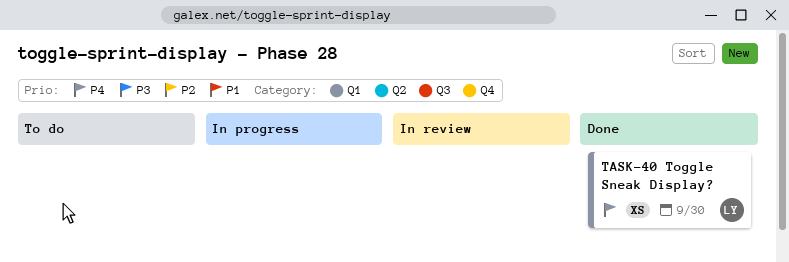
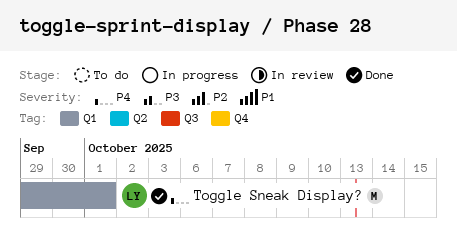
Toggle Sneak Display?, estimate: XS -> M
Toggle Sneak Display?, due: Sep 30 -> Oct 1

